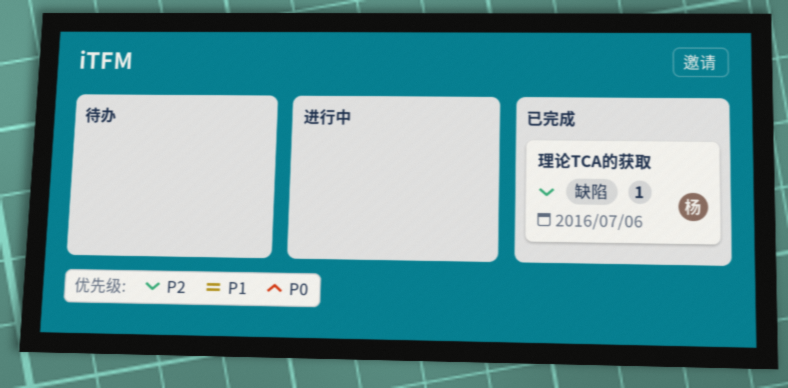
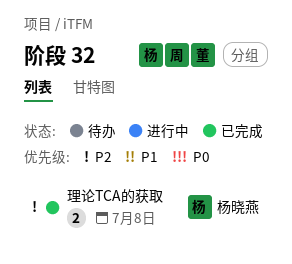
理论TCA的获取, estimate: 1 -> 2
理论TCA的获取, due: Jul 6 -> Jul 8

